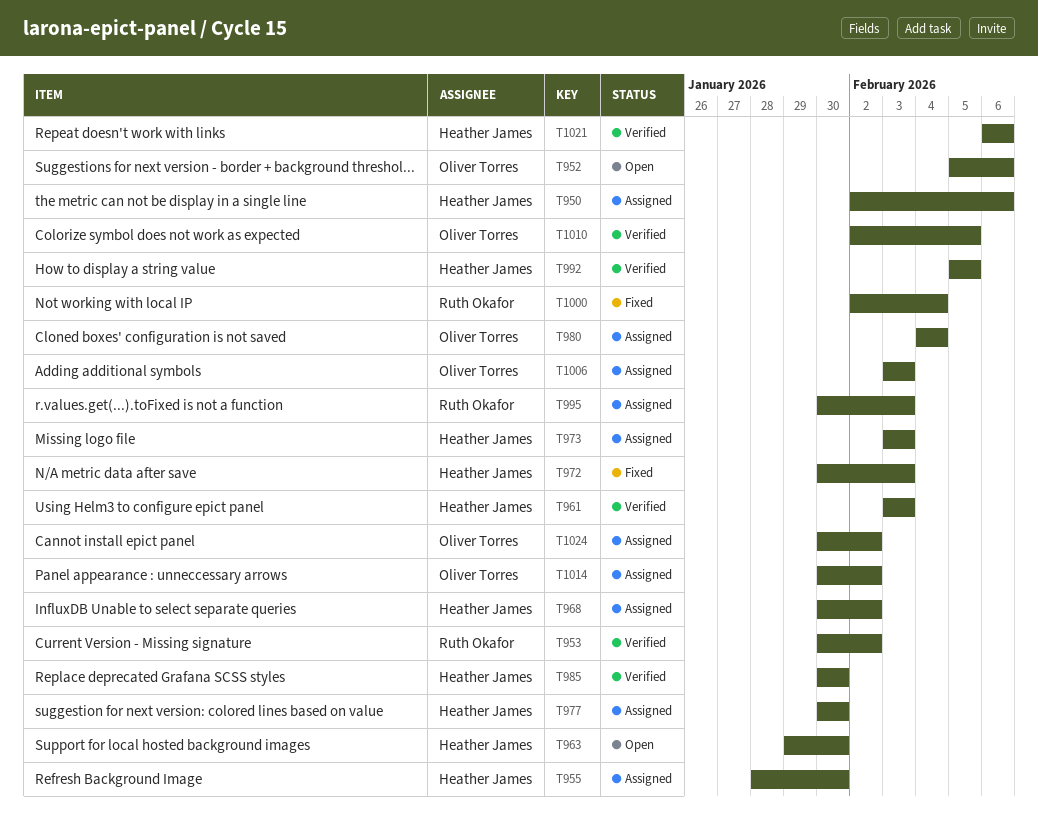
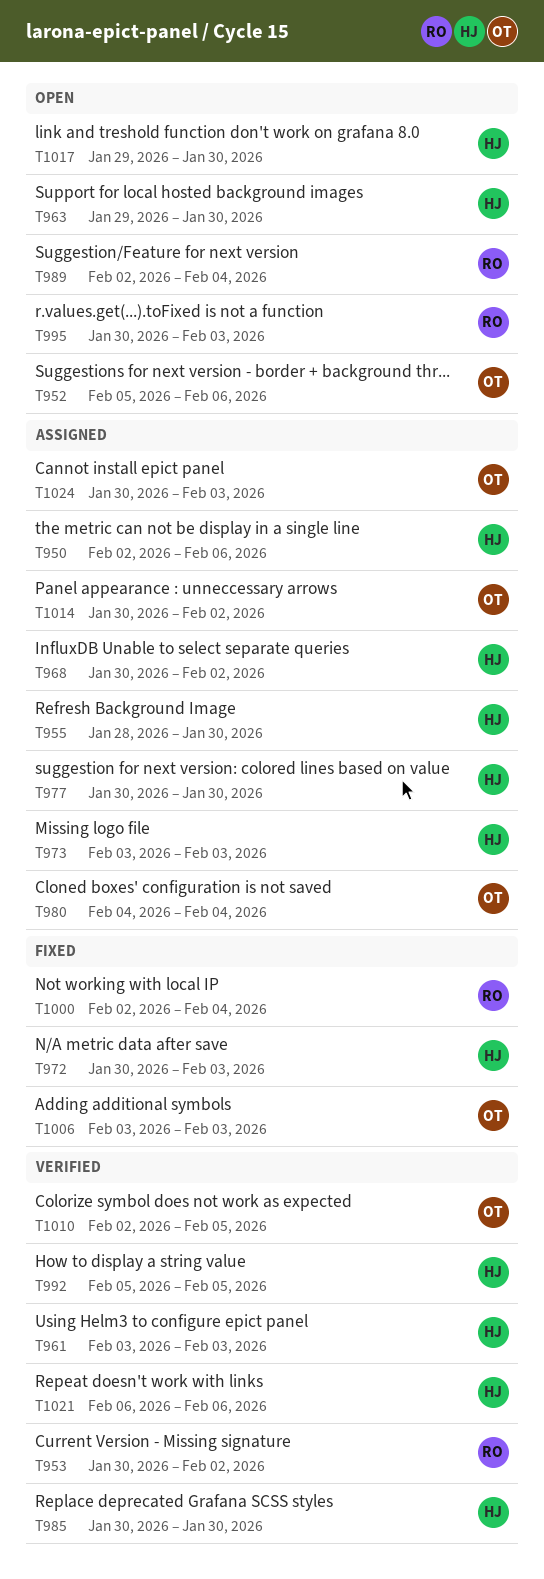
T989: none -> present
T995, status: Assigned -> Open
T1006, status: Assigned -> Fixed
T1017: none -> present
T1024, due: Feb 2 -> Feb 3

